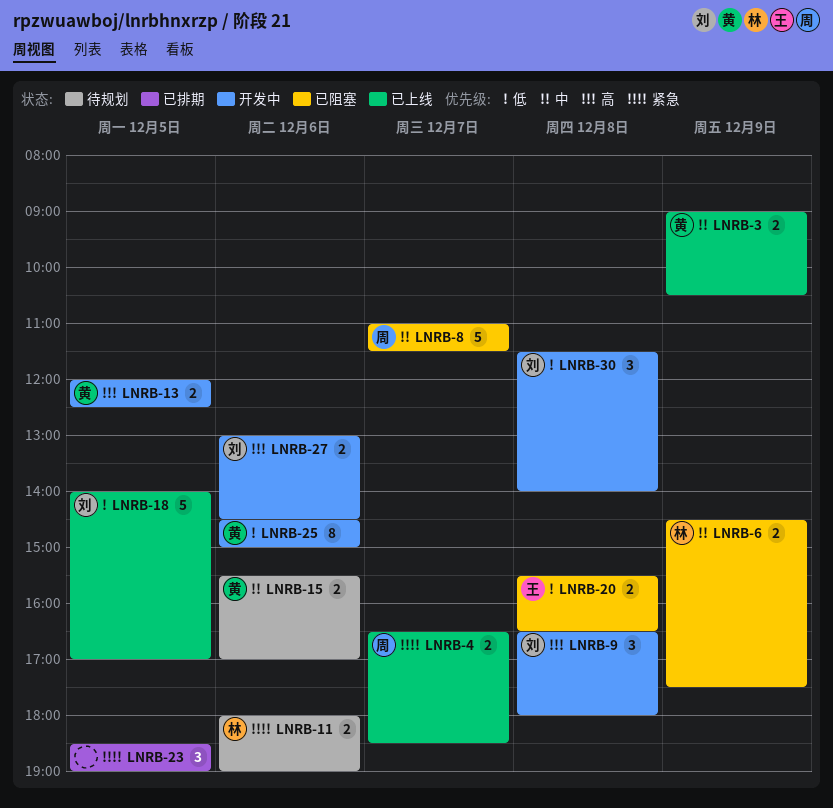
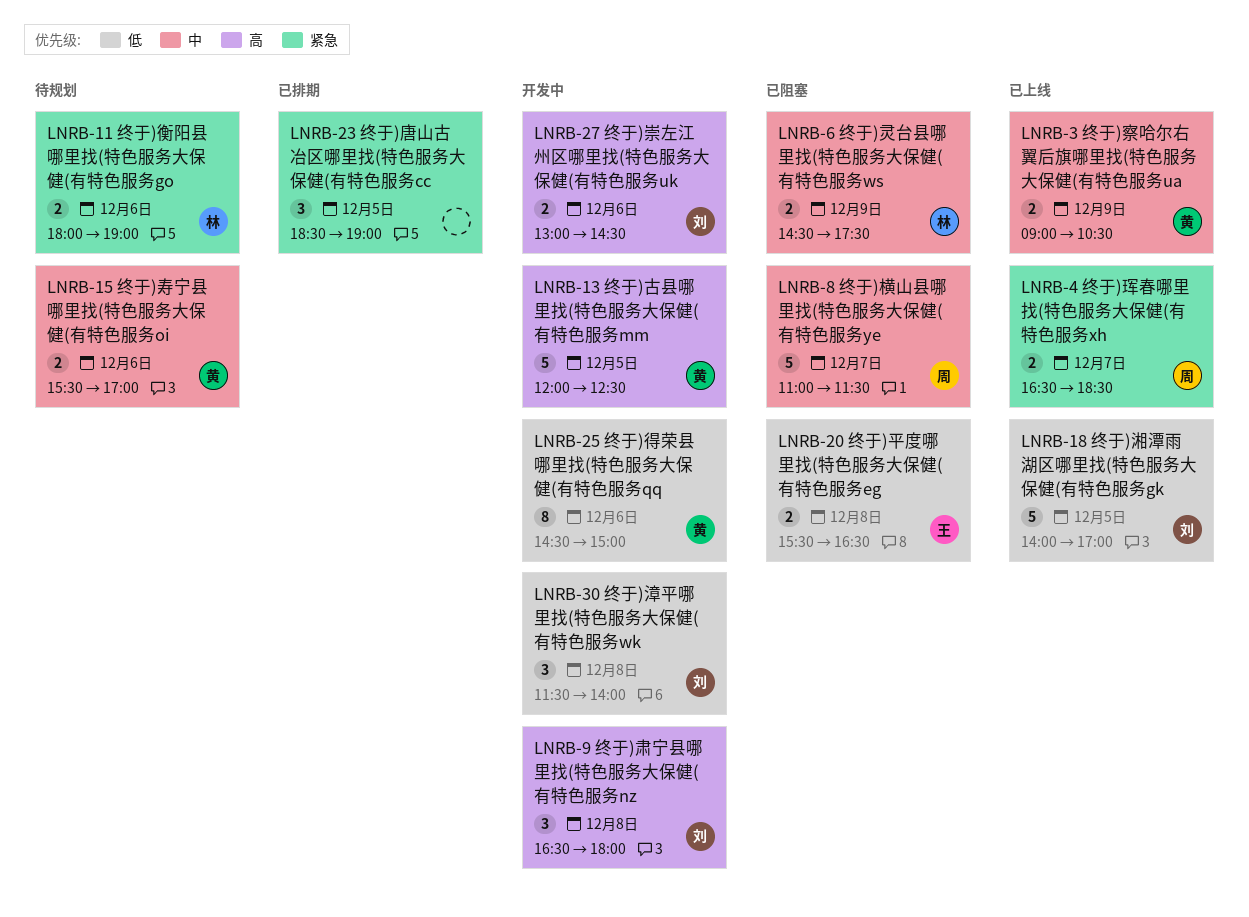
LNRB-13, estimate: 2 -> 5

